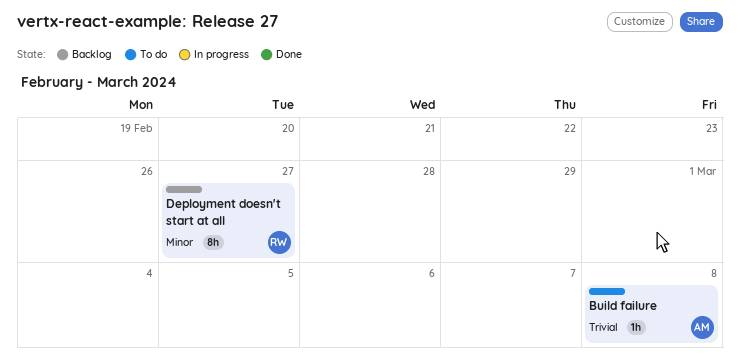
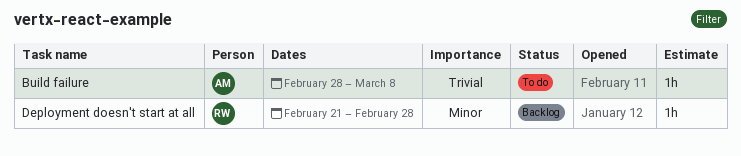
Deployment doesn't start at all, estimate: 8h -> 1h
Deployment doesn't start at all, due: Feb 27 -> Feb 28

